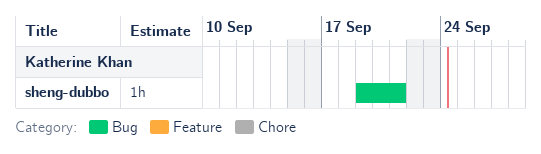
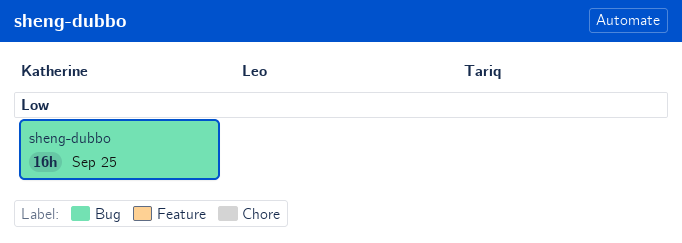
sheng-dubbo, estimate: 1h -> 16h
sheng-dubbo, due: Sep 21 -> Sep 25

